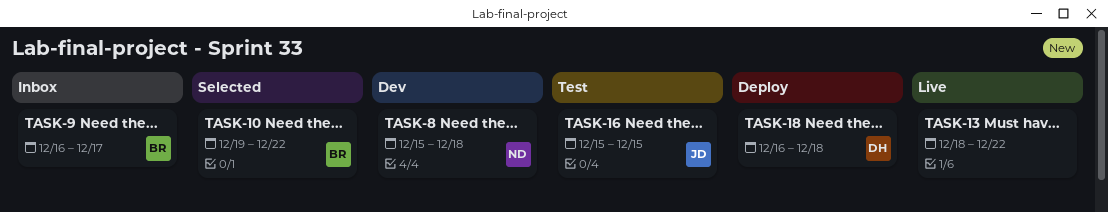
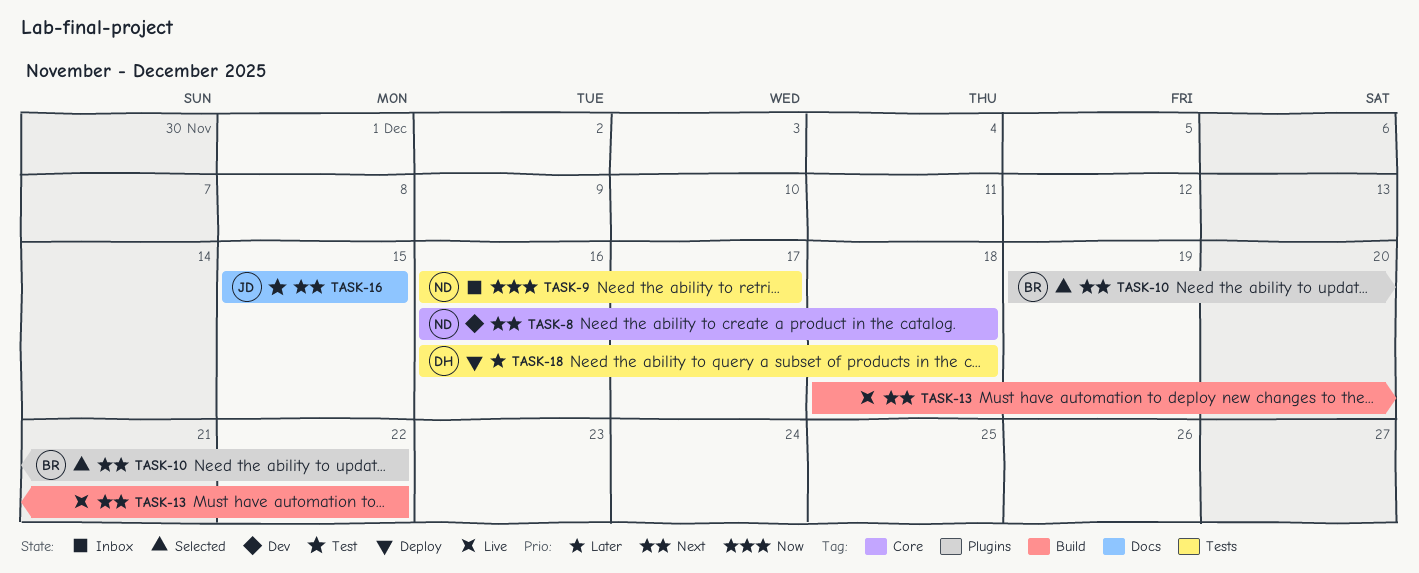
TASK-8, start: Dec 15 -> Dec 16
TASK-9, owner: BR -> ND

